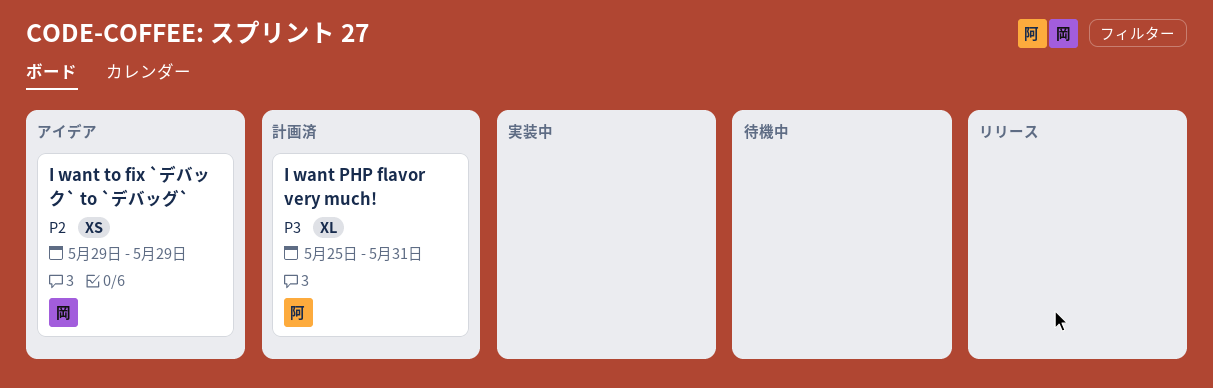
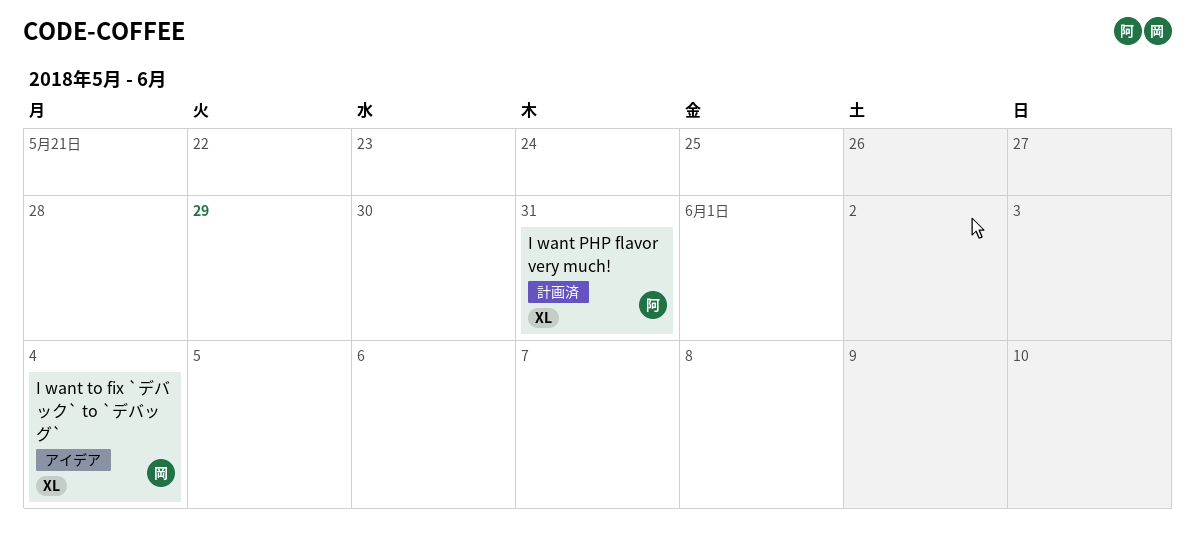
I want to fix `デバック` to `デバッグ`, estimate: XS -> XL
I want to fix `デバック` to `デバッグ`, due: May 29 -> Jun 4

